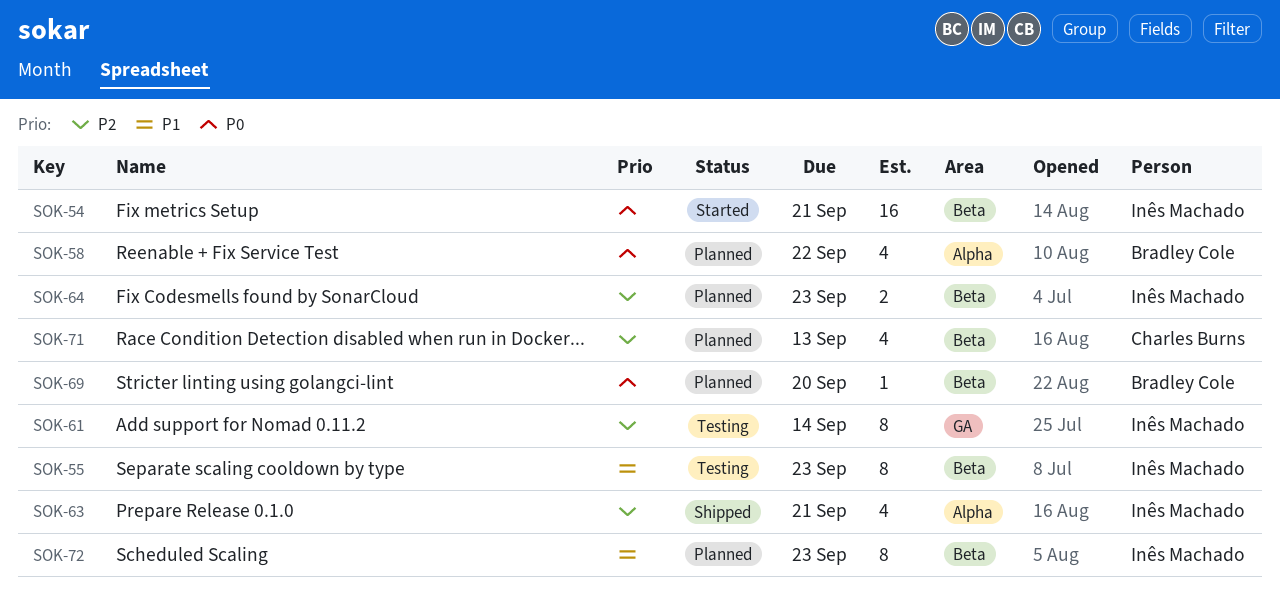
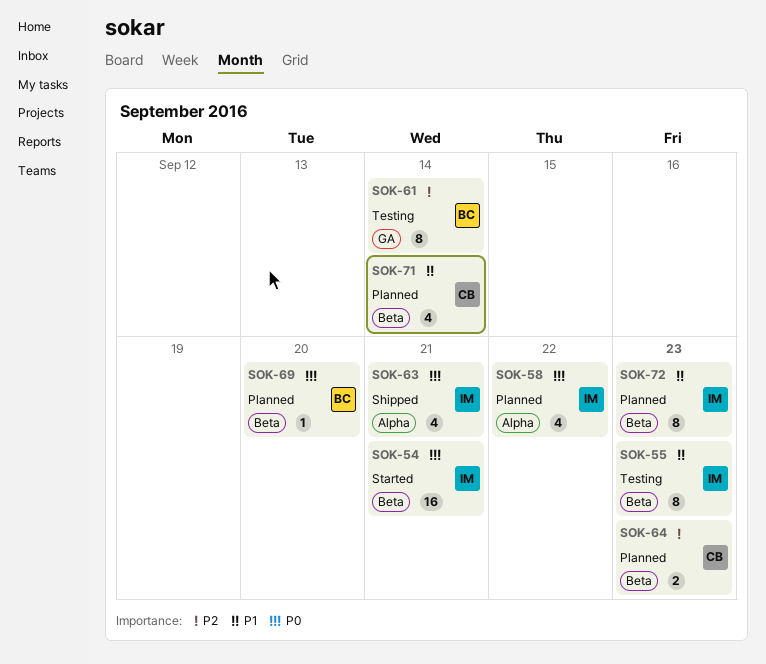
SOK-58, owner: Bradley Cole -> Inês Machado
SOK-61, owner: Inês Machado -> Bradley Cole
SOK-63, priority: P2 -> P0
SOK-64, owner: Inês Machado -> Charles Burns
SOK-71, priority: P2 -> P1
SOK-71, due: Sep 13 -> Sep 14

